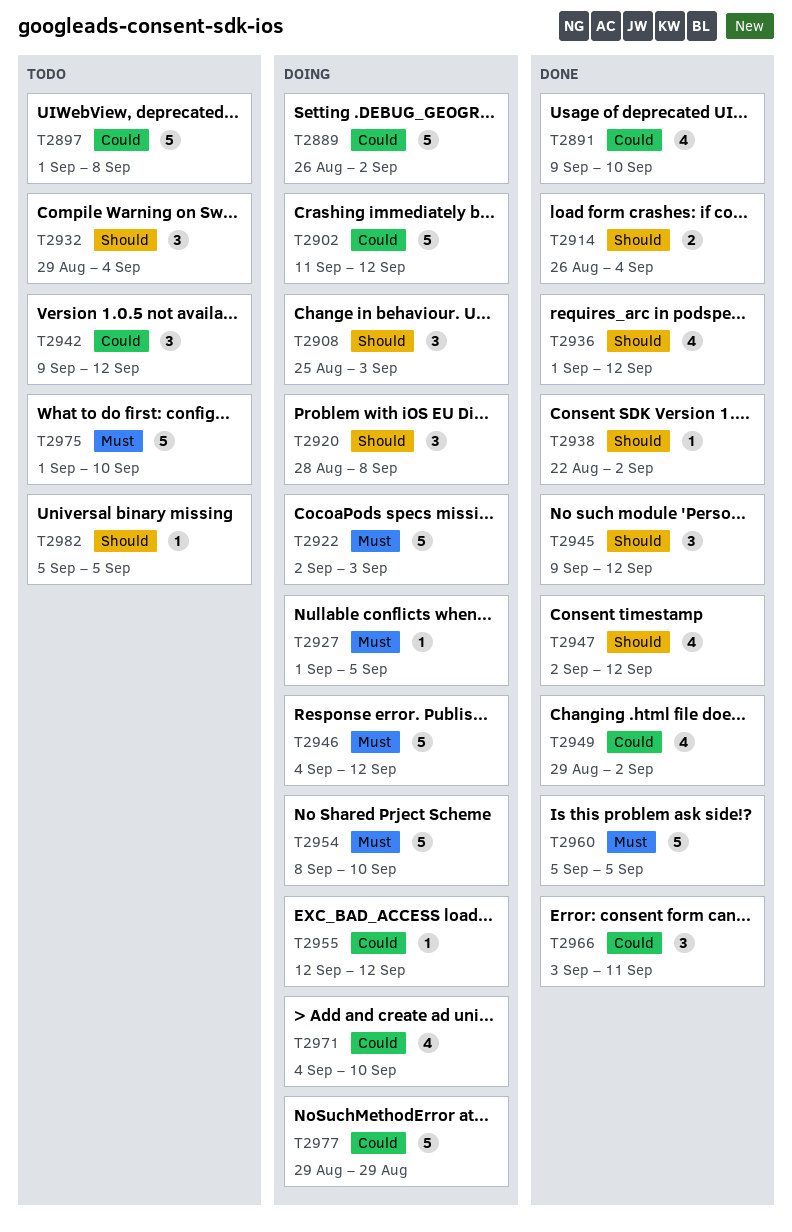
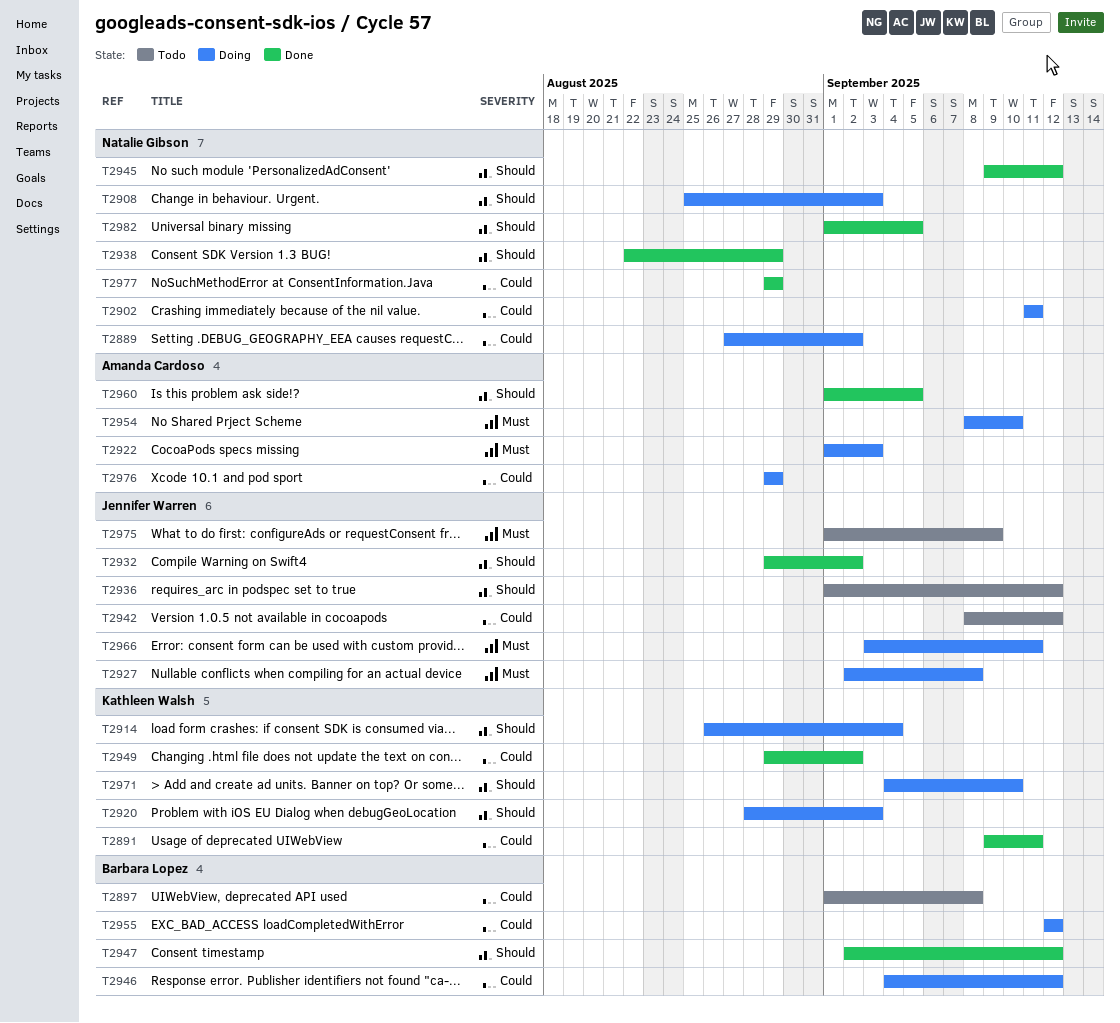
T2889, start: Aug 26 -> Aug 27
T2891, due: Sep 10 -> Sep 11
T2902, due: Sep 12 -> Sep 11
T2914, status: Done -> Doing
T2920, due: Sep 8 -> Sep 3
T2922, start: Sep 2 -> Sep 1
T2927, start: Sep 1 -> Sep 2
T2927, due: Sep 5 -> Sep 8
T2932, status: Todo -> Done
T2932, due: Sep 4 -> Sep 2
T2936, status: Done -> Todo
T2938, due: Sep 2 -> Aug 29
T2942, start: Sep 9 -> Sep 8
T2946, priority: Must -> Could
T2960, priority: Must -> Should
T2960, start: Sep 5 -> Sep 1
T2966, status: Done -> Doing
T2966, priority: Could -> Must
T2971, priority: Could -> Should
T2975, due: Sep 10 -> Sep 9
T2976: none -> present
T2977, status: Doing -> Done
T2982, status: Todo -> Done
T2982, start: Sep 5 -> Sep 1

